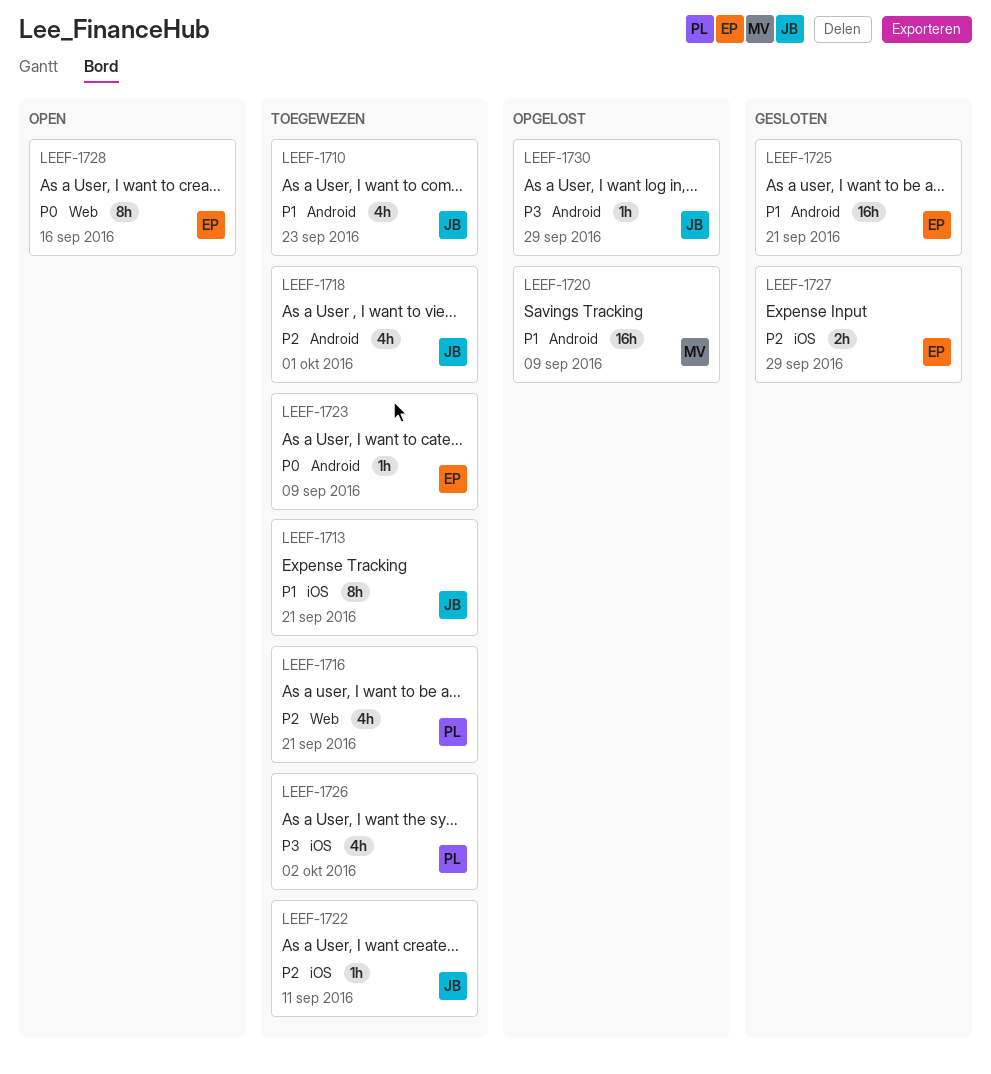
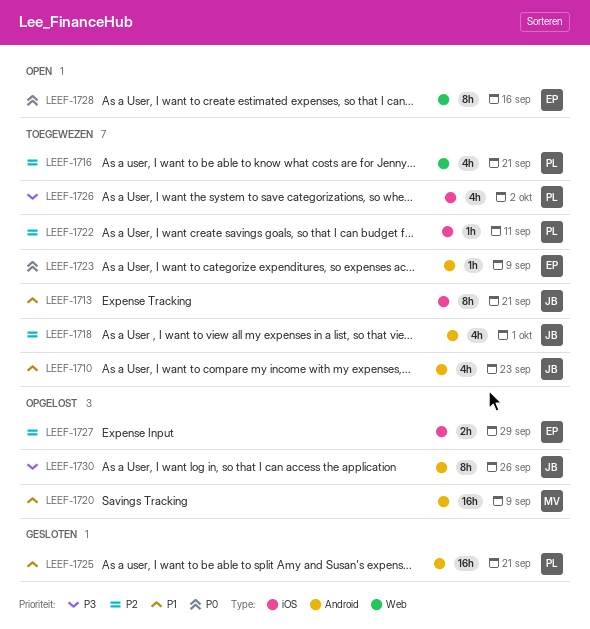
LEEF-1722, owner: JB -> PL
LEEF-1725, owner: EP -> PL
LEEF-1727, status: Gesloten -> Opgelost
LEEF-1730, estimate: 1h -> 8h
LEEF-1730, due: Sep 29 -> Sep 26

